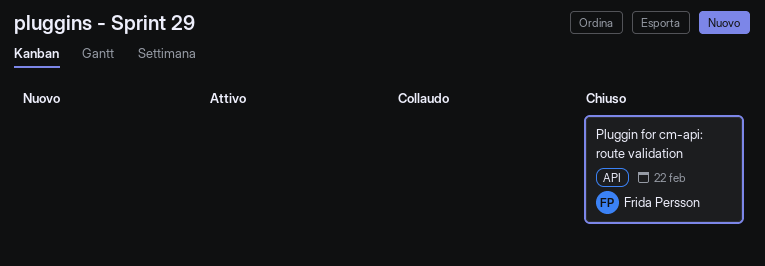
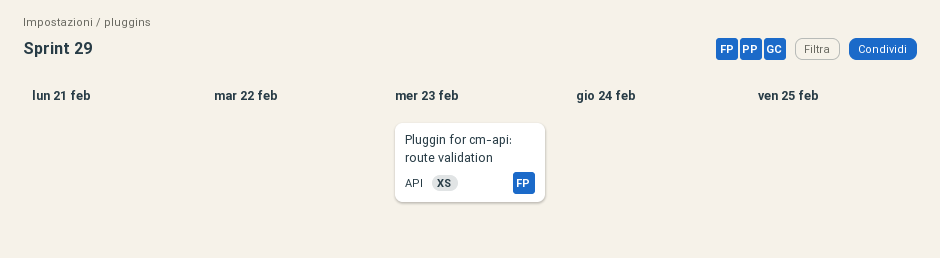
Pluggin for cm-api: route validation, due: Feb 22 -> Feb 23

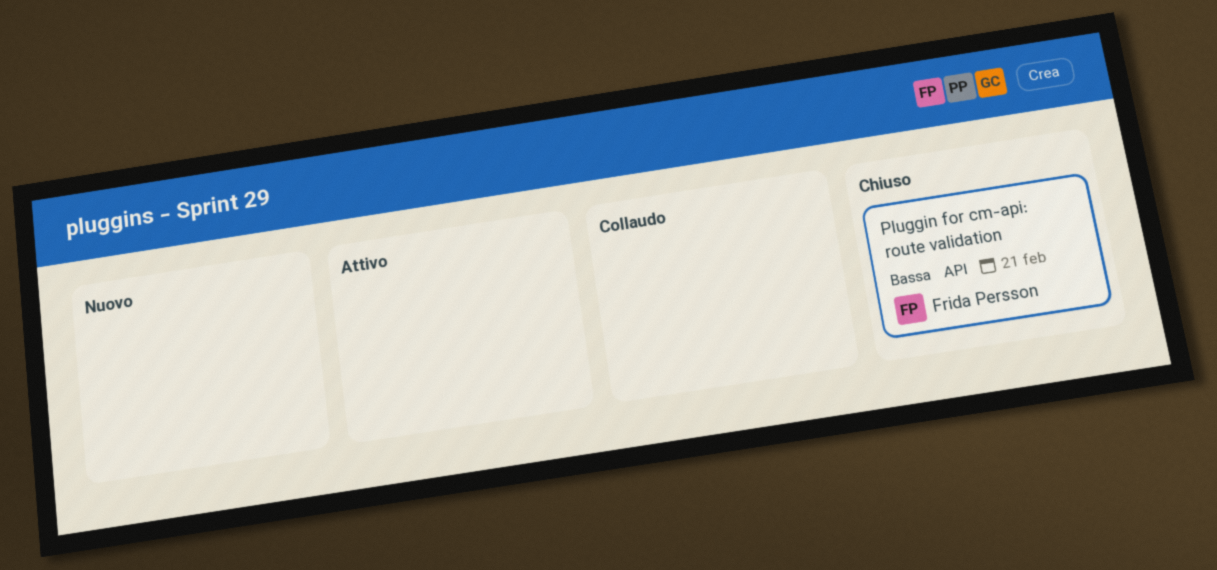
Pluggin for cm-api: route validation, due: Feb 23 -> Feb 21

